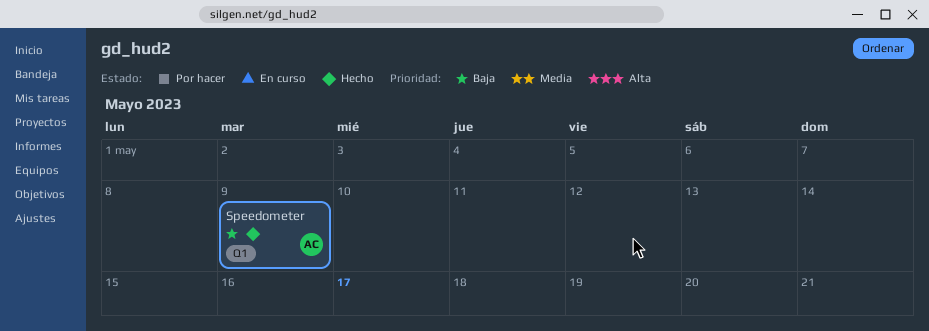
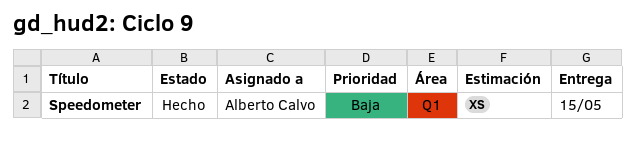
Speedometer, due: May 9 -> May 15

